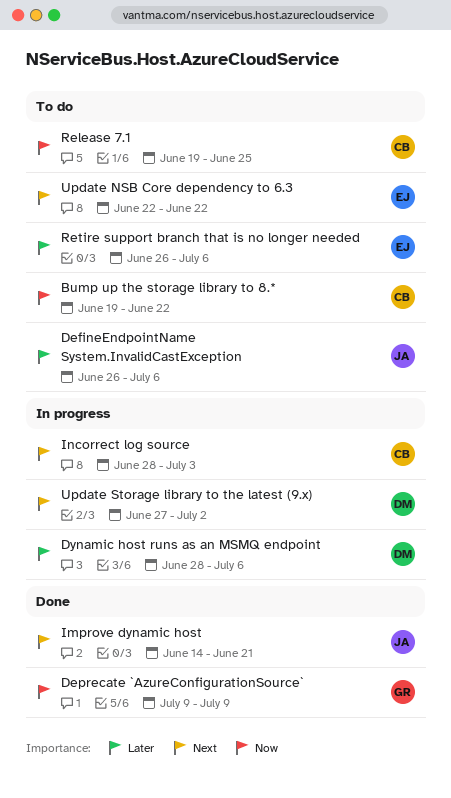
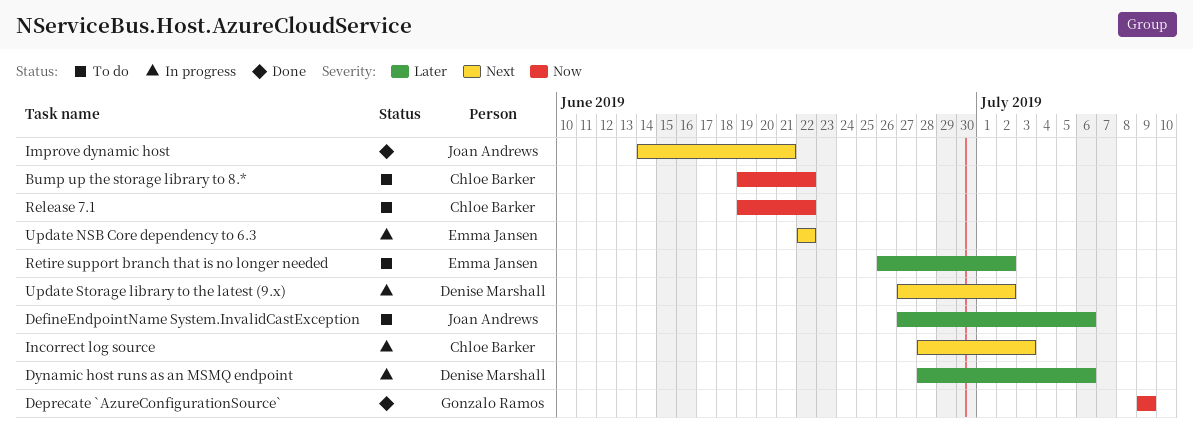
DefineEndpointName System.InvalidCastException, start: Jun 26 -> Jun 27
Release 7.1, due: Jun 25 -> Jun 22
Retire support branch that is no longer needed, due: Jul 6 -> Jul 2
Update NSB Core dependency to 6.3, status: To do -> In progress

